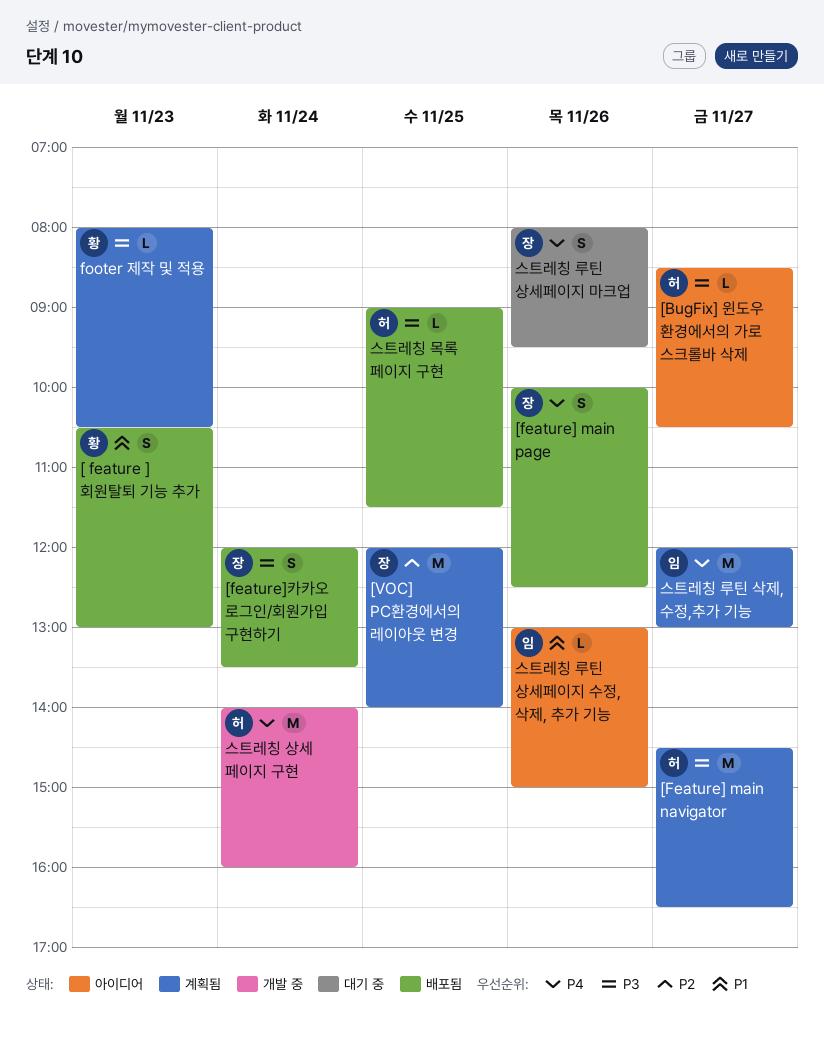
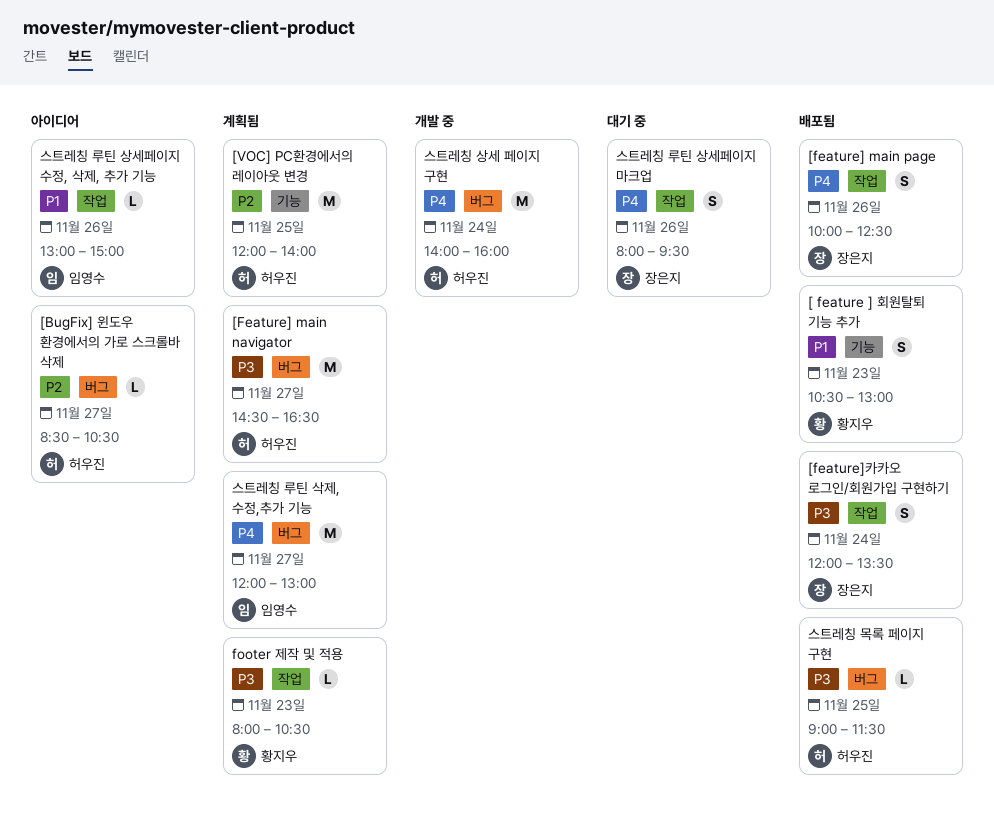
[BugFix] 윈도우 환경에서의 가로 스크롤바 삭제, priority: P3 -> P2
[VOC] PC환경에서의 레이아웃 변경, owner: 장은지 -> 허우진

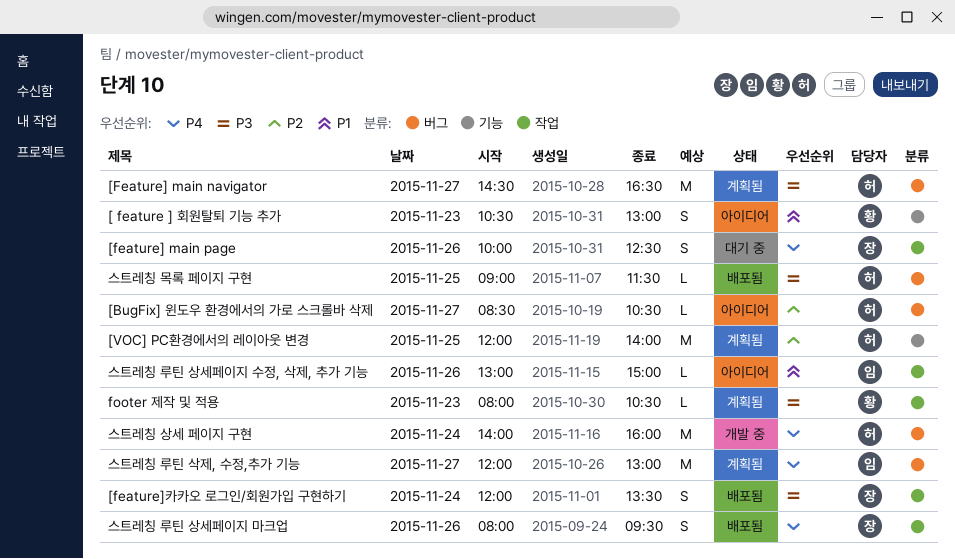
[ feature ] 회원탈퇴 기능 추가, status: 배포됨 -> 아이디어
[feature] main page, status: 배포됨 -> 대기 중
스트레칭 루틴 상세페이지 마크업, status: 대기 중 -> 배포됨

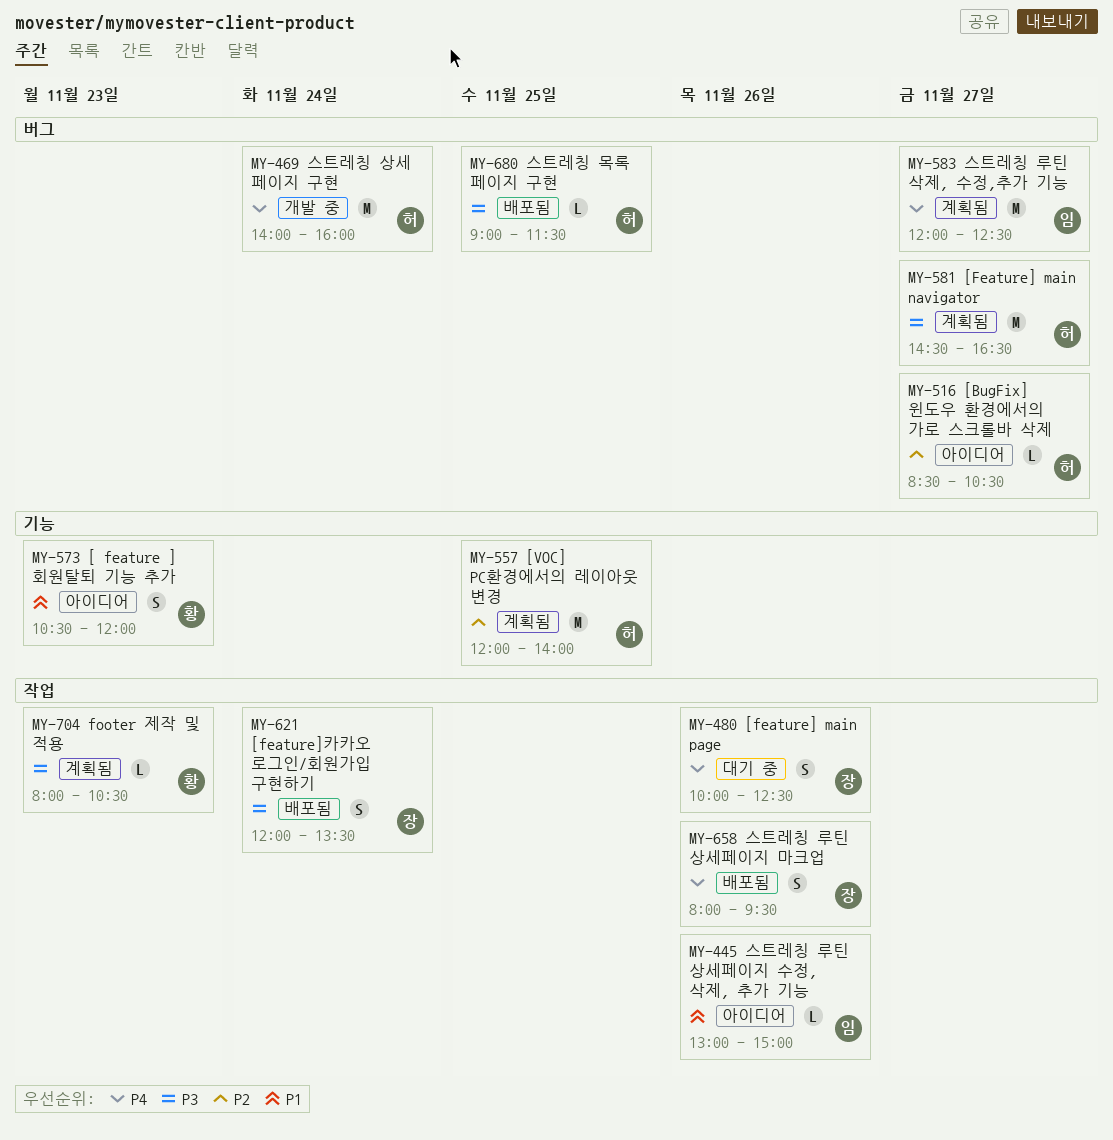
[ feature ] 회원탈퇴 기능 추가, ends: 13:00 -> 12:00
스트레칭 루틴 삭제, 수정,추가 기능, ends: 13:00 -> 12:30

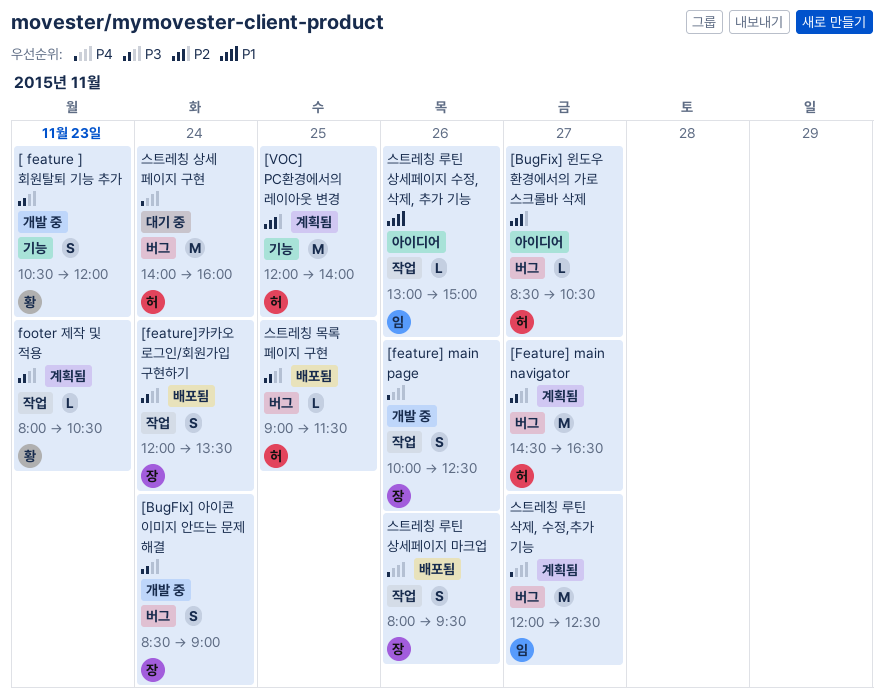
[ feature ] 회원탈퇴 기능 추가, status: 아이디어 -> 개발 중
[ feature ] 회원탈퇴 기능 추가, priority: P1 -> P3
[BugFIx] 아이콘 이미지 안뜨는 문제 해결: none -> present
[feature] main page, status: 대기 중 -> 개발 중
스트레칭 상세 페이지 구현, status: 개발 중 -> 대기 중

